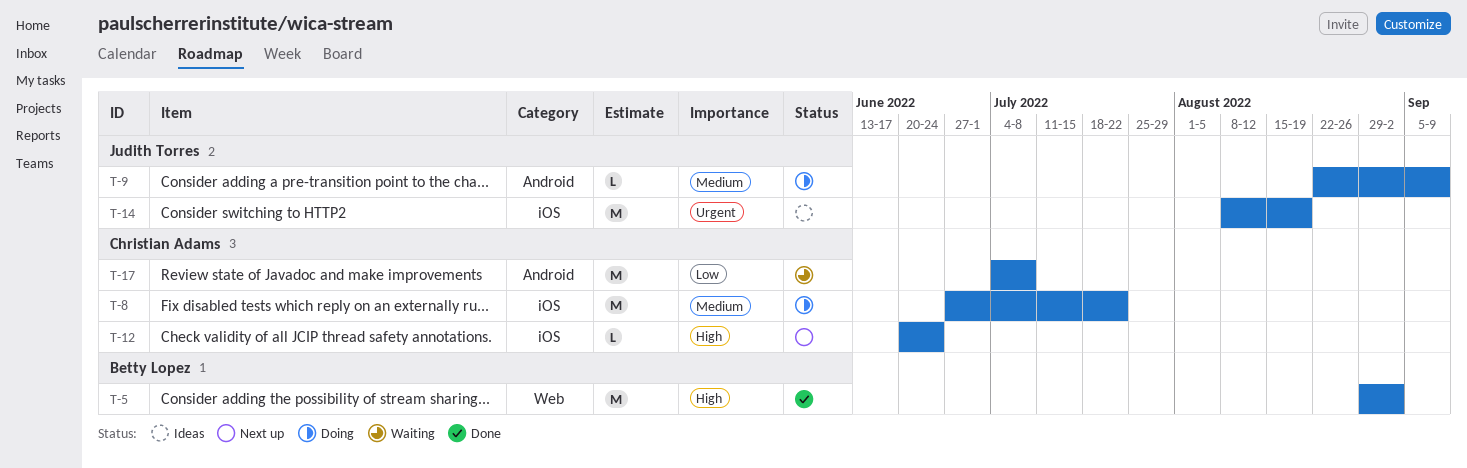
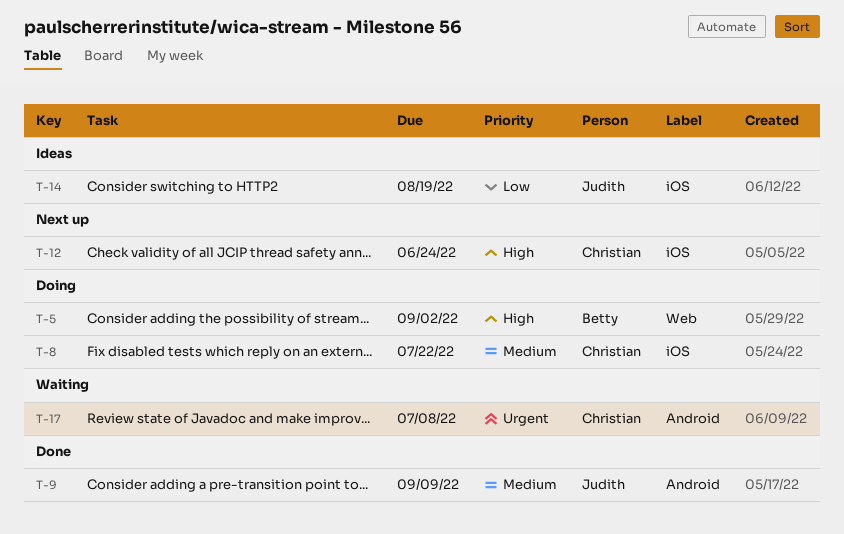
T-5, status: Done -> Doing
T-9, status: Doing -> Done
T-14, priority: Urgent -> Low
T-17, priority: Low -> Urgent

